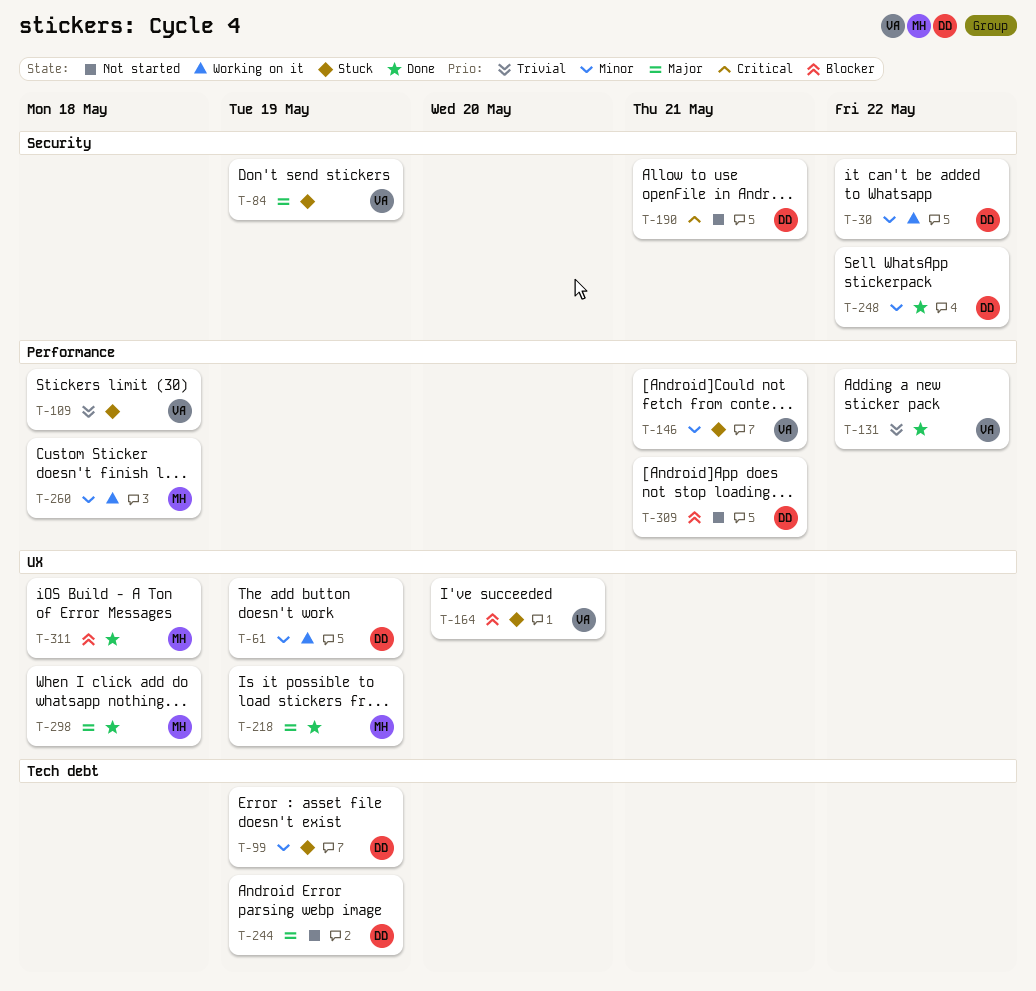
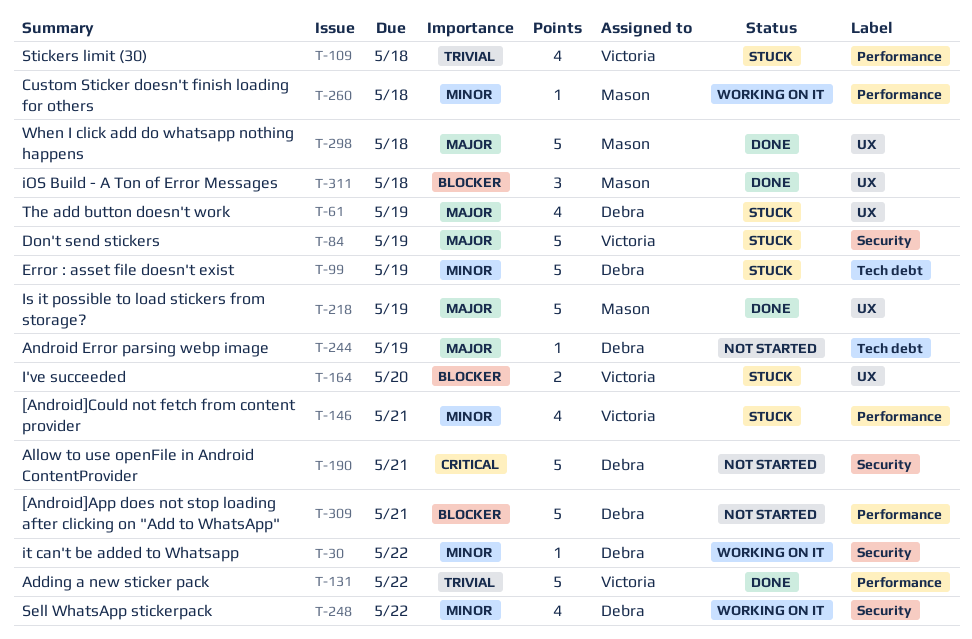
T-61, status: Working on it -> Stuck
T-61, priority: Minor -> Major
T-248, status: Done -> Working on it

